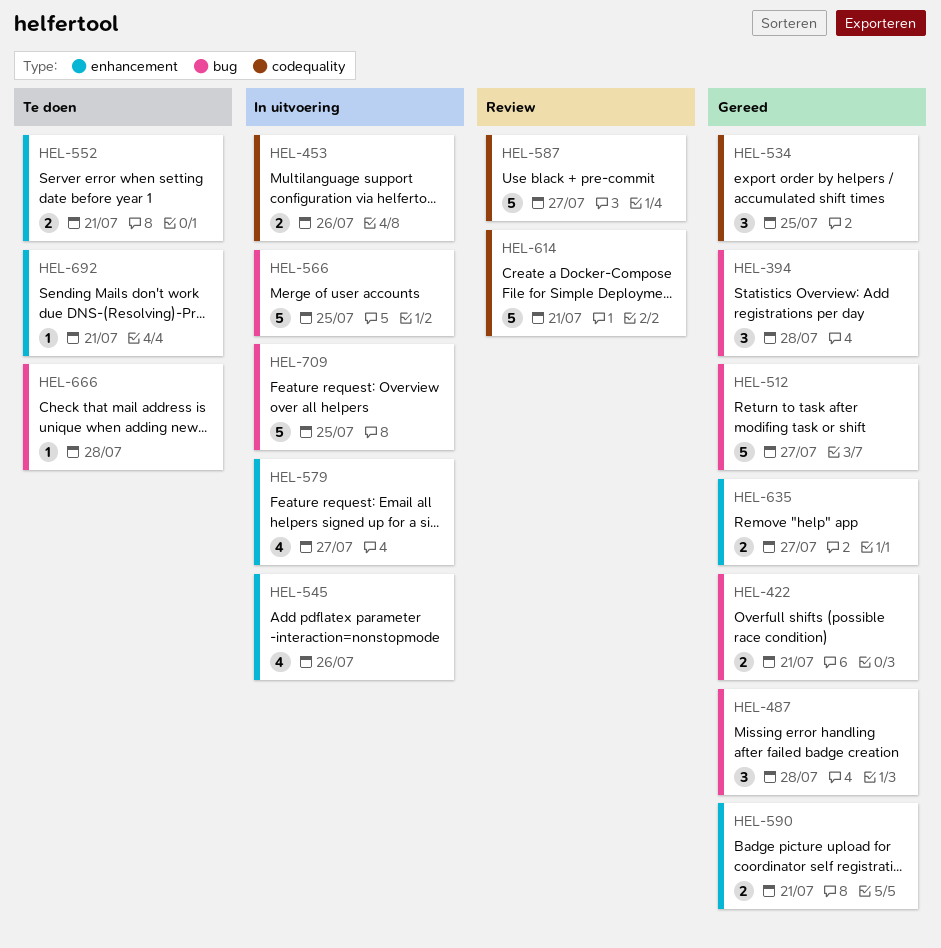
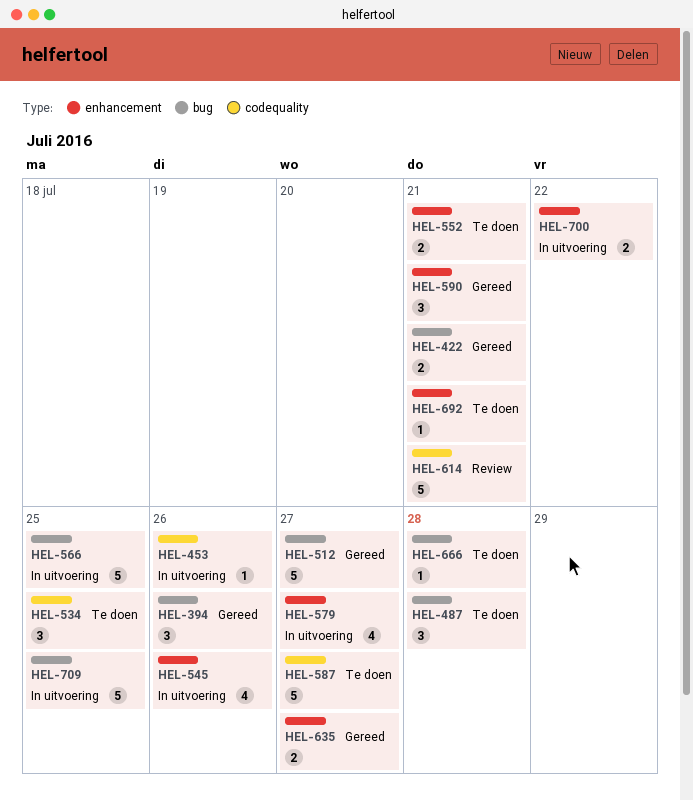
HEL-394, due: Jul 28 -> Jul 26
HEL-453, estimate: 2 -> 1
HEL-487, status: Gereed -> Te doen
HEL-534, status: Gereed -> Te doen
HEL-587, status: Review -> Te doen
HEL-590, estimate: 2 -> 3
HEL-700: none -> present

